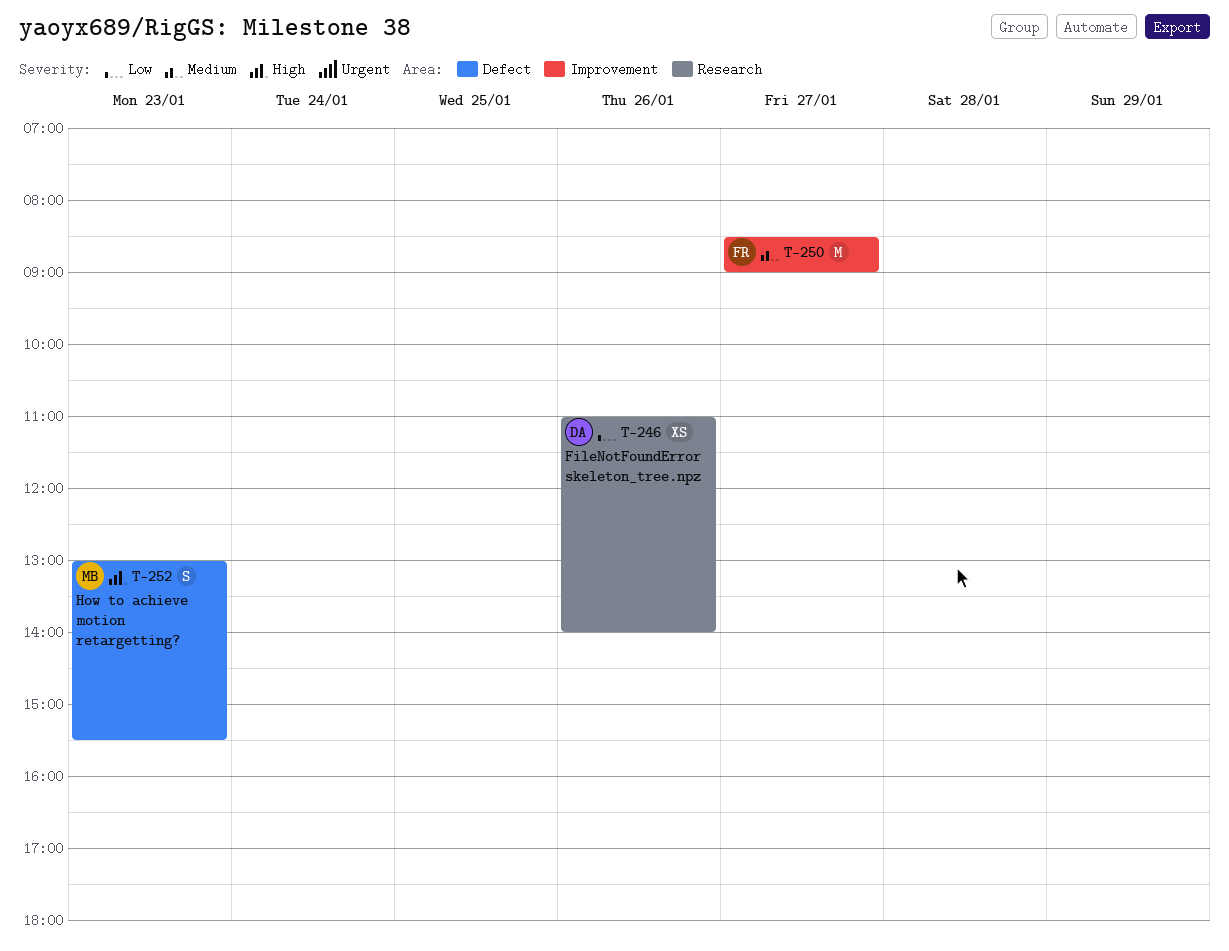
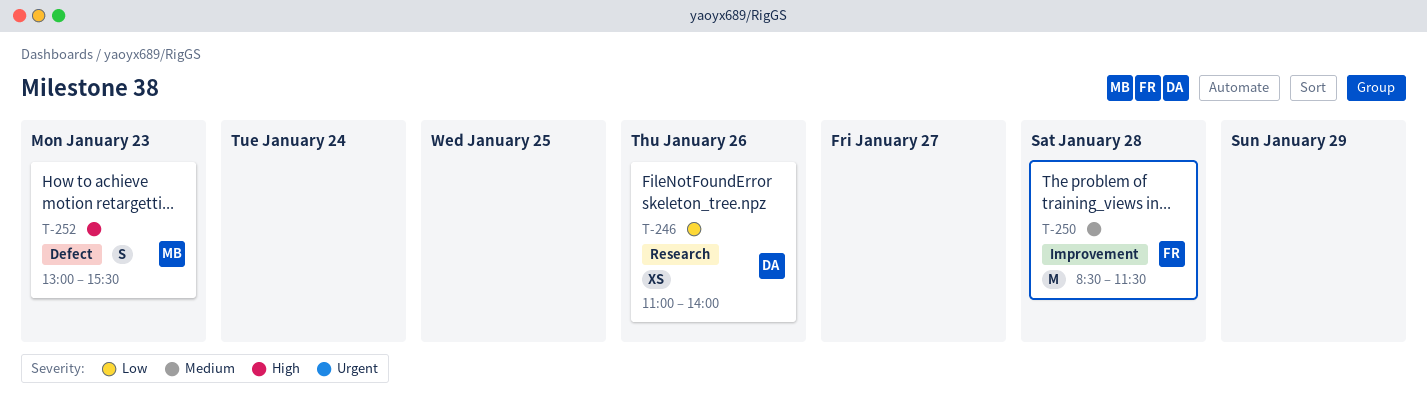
T-250, day: Jan 27 -> Jan 28
T-250, ends: 09:00 -> 11:30

